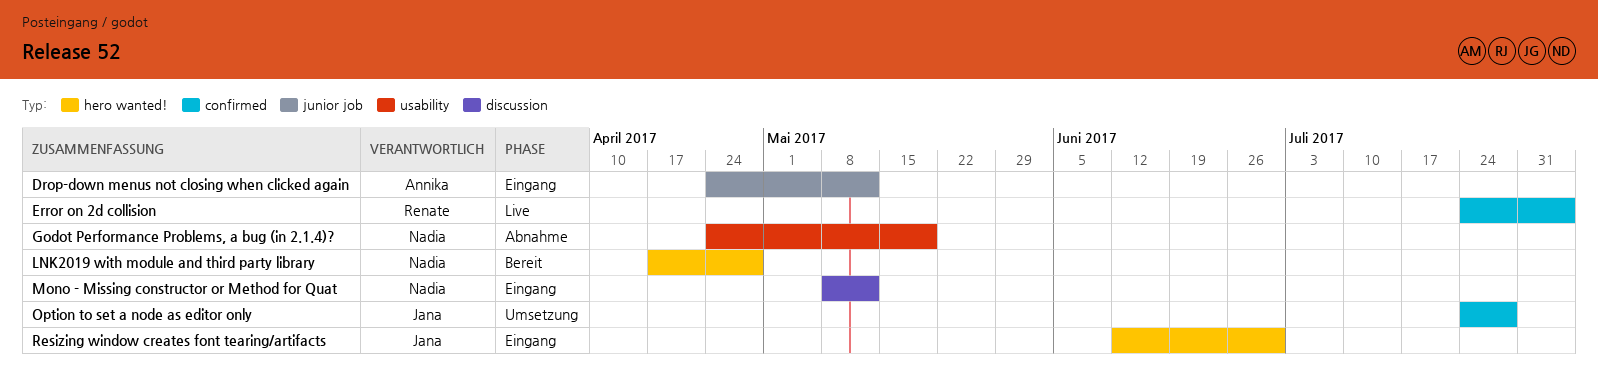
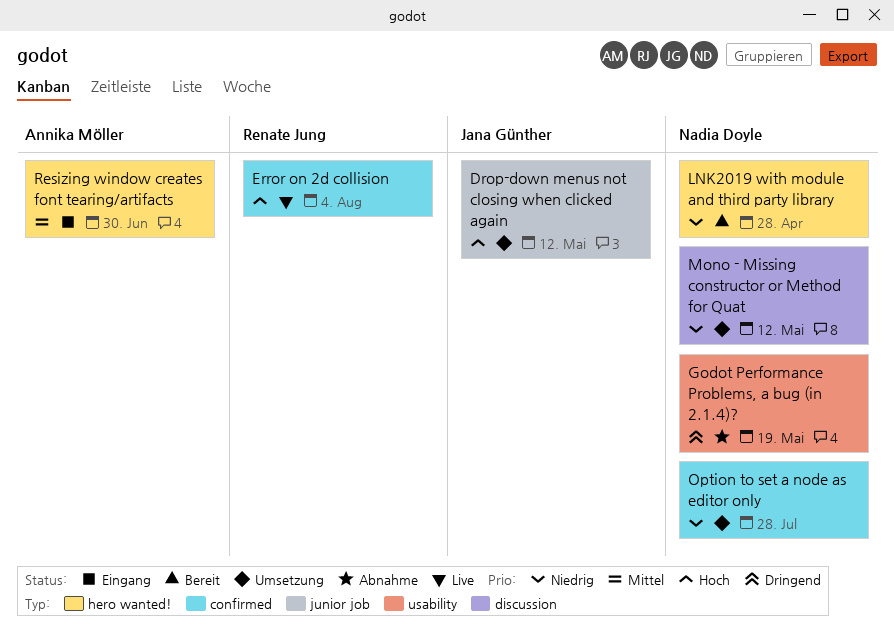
Drop-down menus not closing when clicked again, status: Eingang -> Umsetzung
Drop-down menus not closing when clicked again, owner: Annika Möller -> Jana Günther
Mono - Missing constructor or Method for Quat, status: Eingang -> Umsetzung
Option to set a node as editor only, owner: Jana Günther -> Nadia Doyle
Resizing window creates font tearing/artifacts, owner: Jana Günther -> Annika Möller

